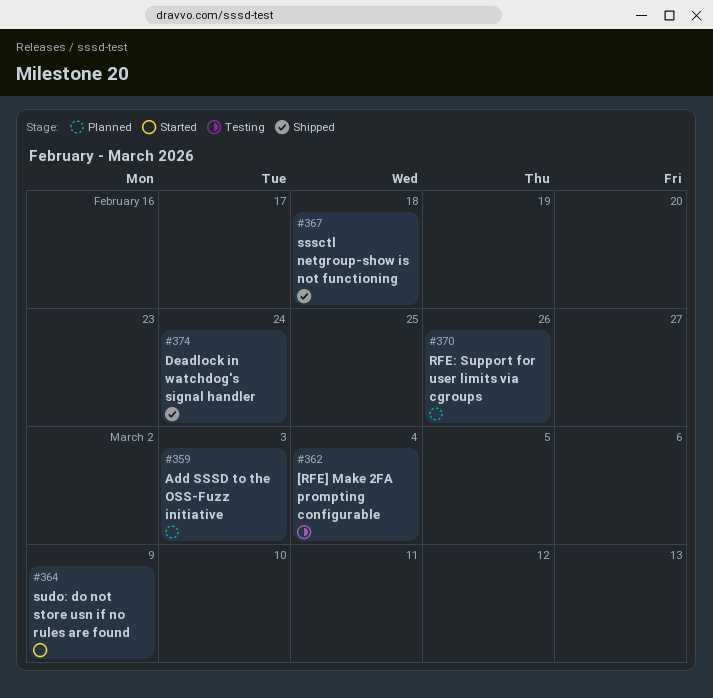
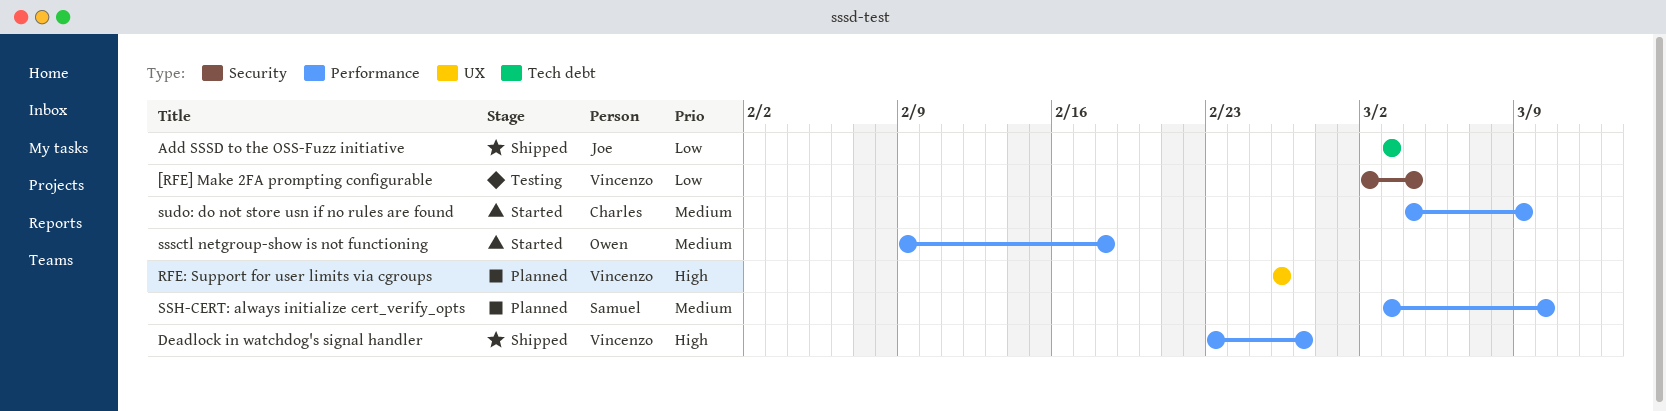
Add SSSD to the OSS-Fuzz initiative, status: Planned -> Shipped
Deadlock in watchdog's signal handler, due: Feb 24 -> Feb 27
SSH-CERT: always initialize cert_verify_opts: none -> present
sssctl netgroup-show is not functioning, status: Shipped -> Started

